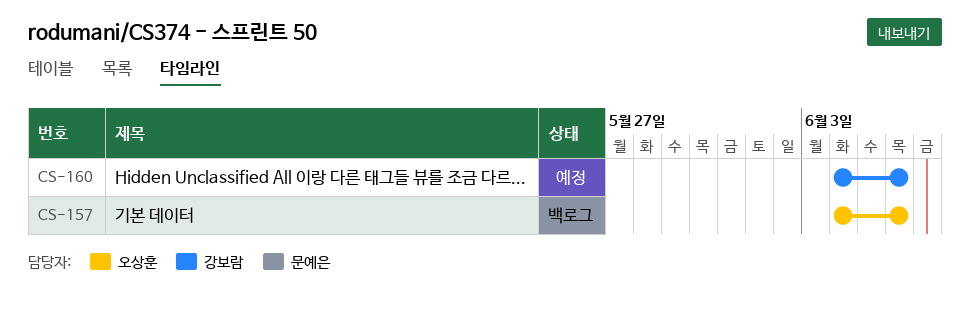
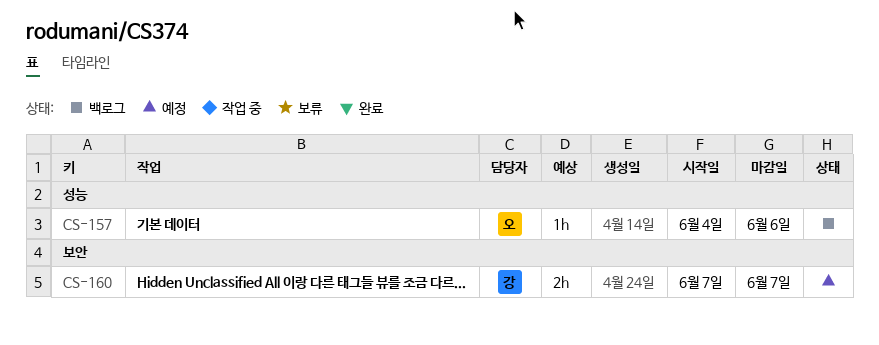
CS-160, start: Jun 4 -> Jun 7
CS-160, due: Jun 6 -> Jun 7

